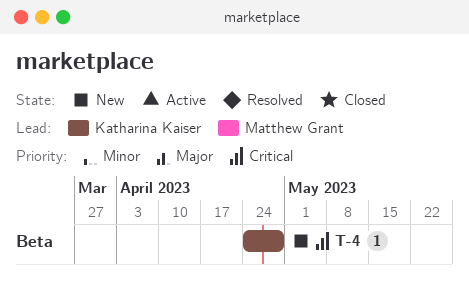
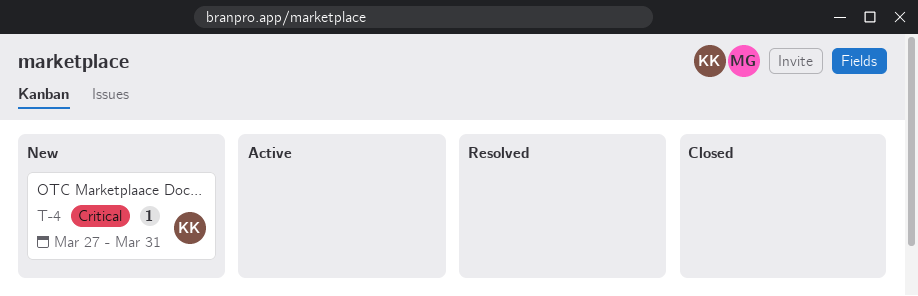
T-4, start: Apr 24 -> Mar 27
T-4, due: Apr 28 -> Mar 31

